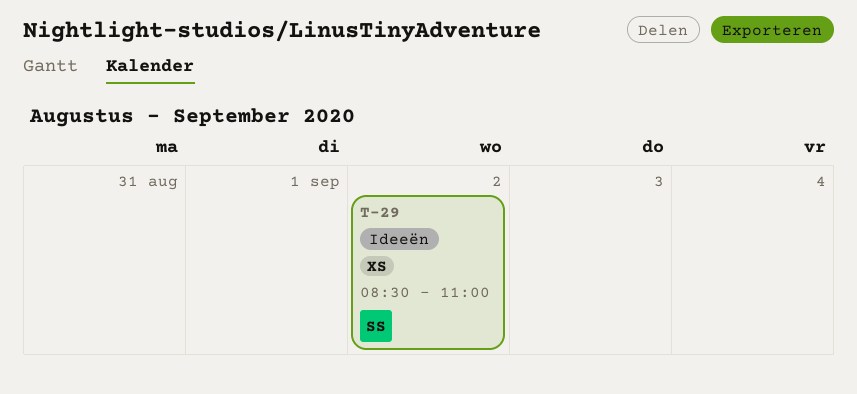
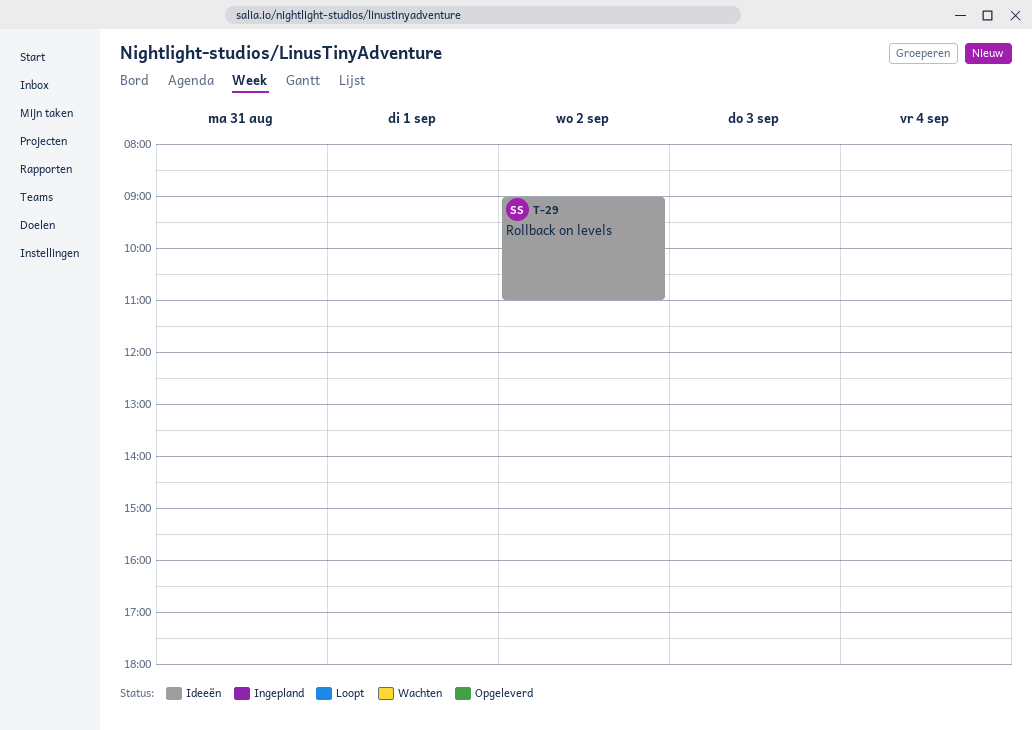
T-29, begins: 08:30 -> 09:00

